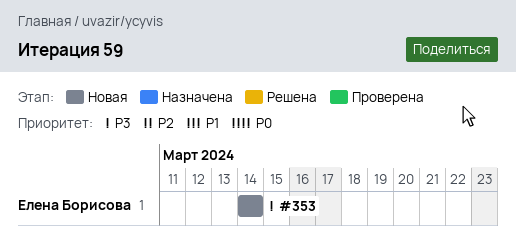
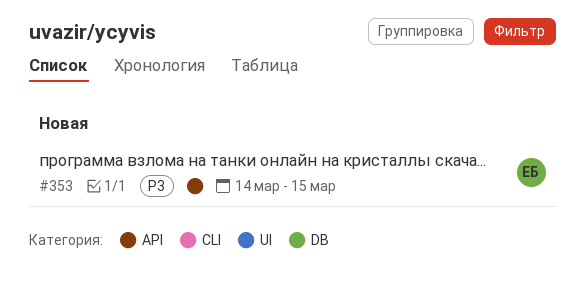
#353, due: Mar 14 -> Mar 15

